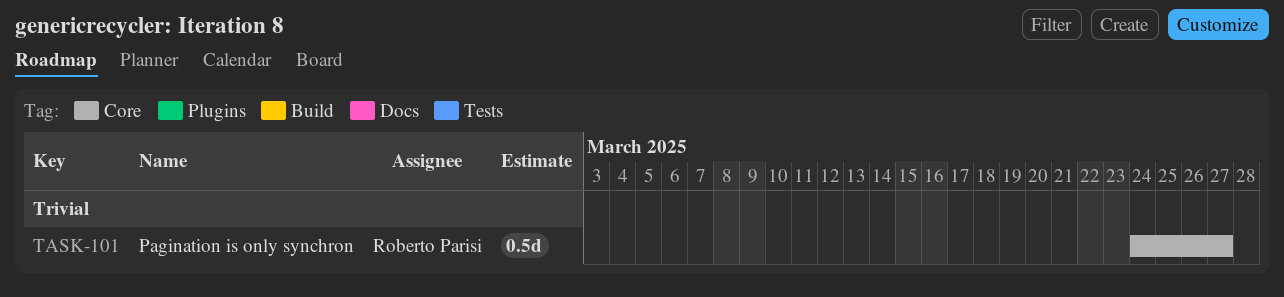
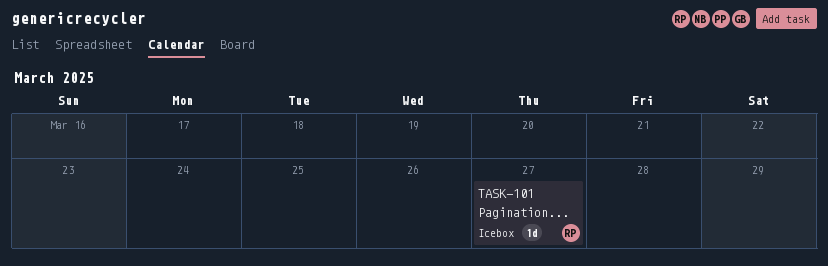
TASK-101, estimate: 0.5d -> 1d

